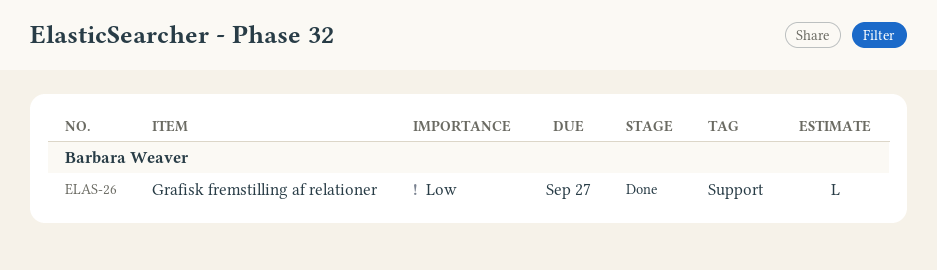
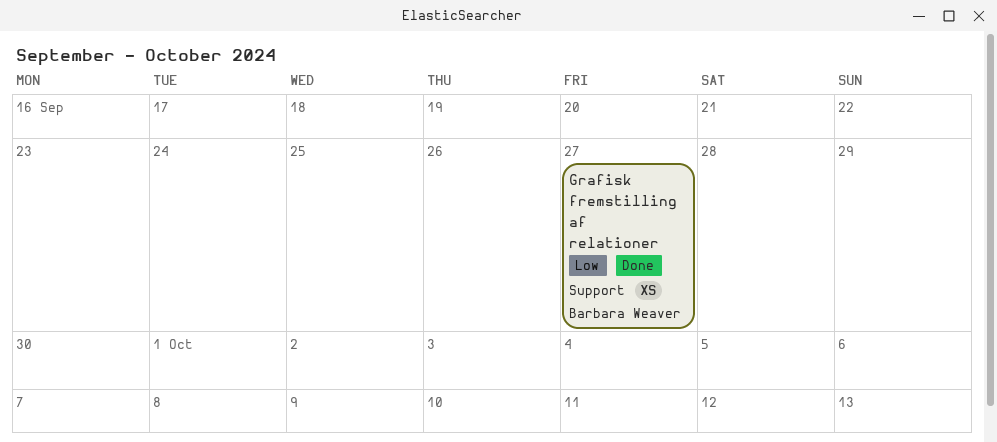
Grafisk fremstilling af relationer, estimate: L -> XS

